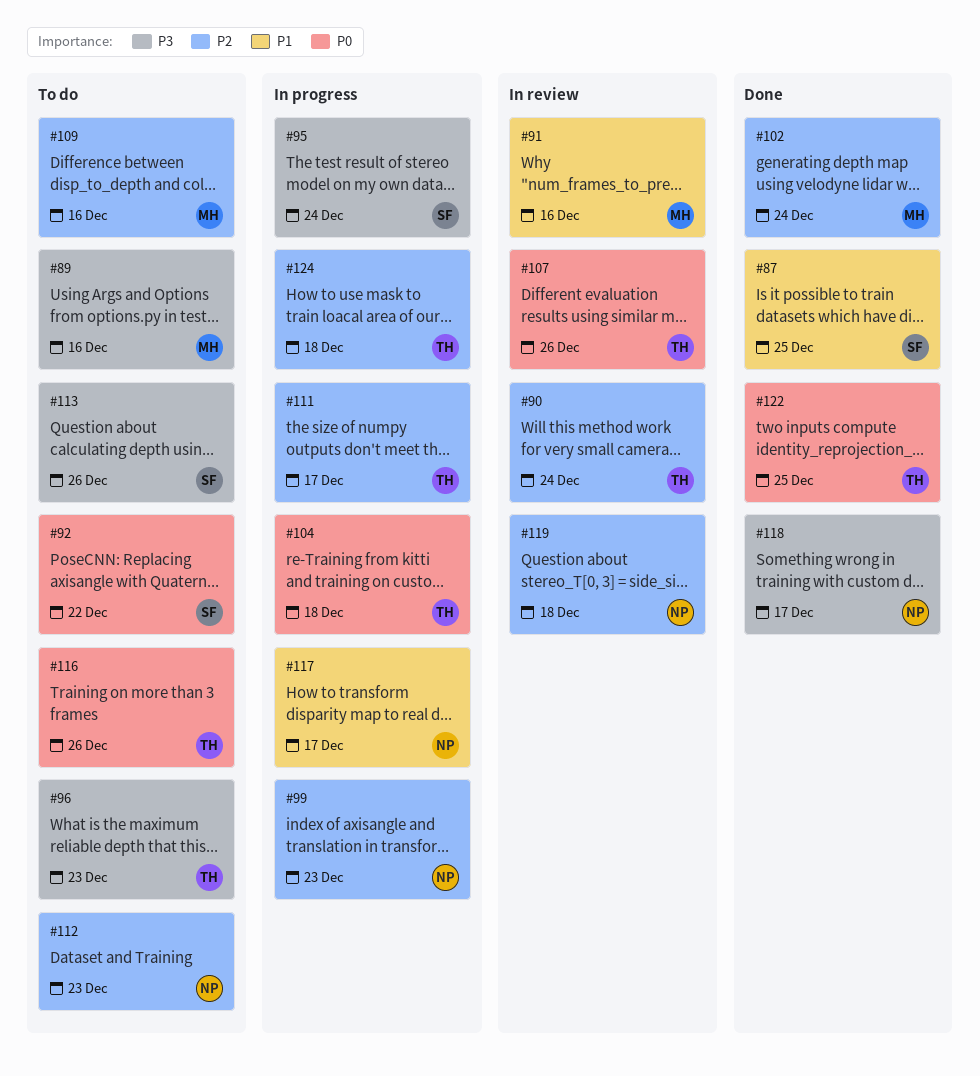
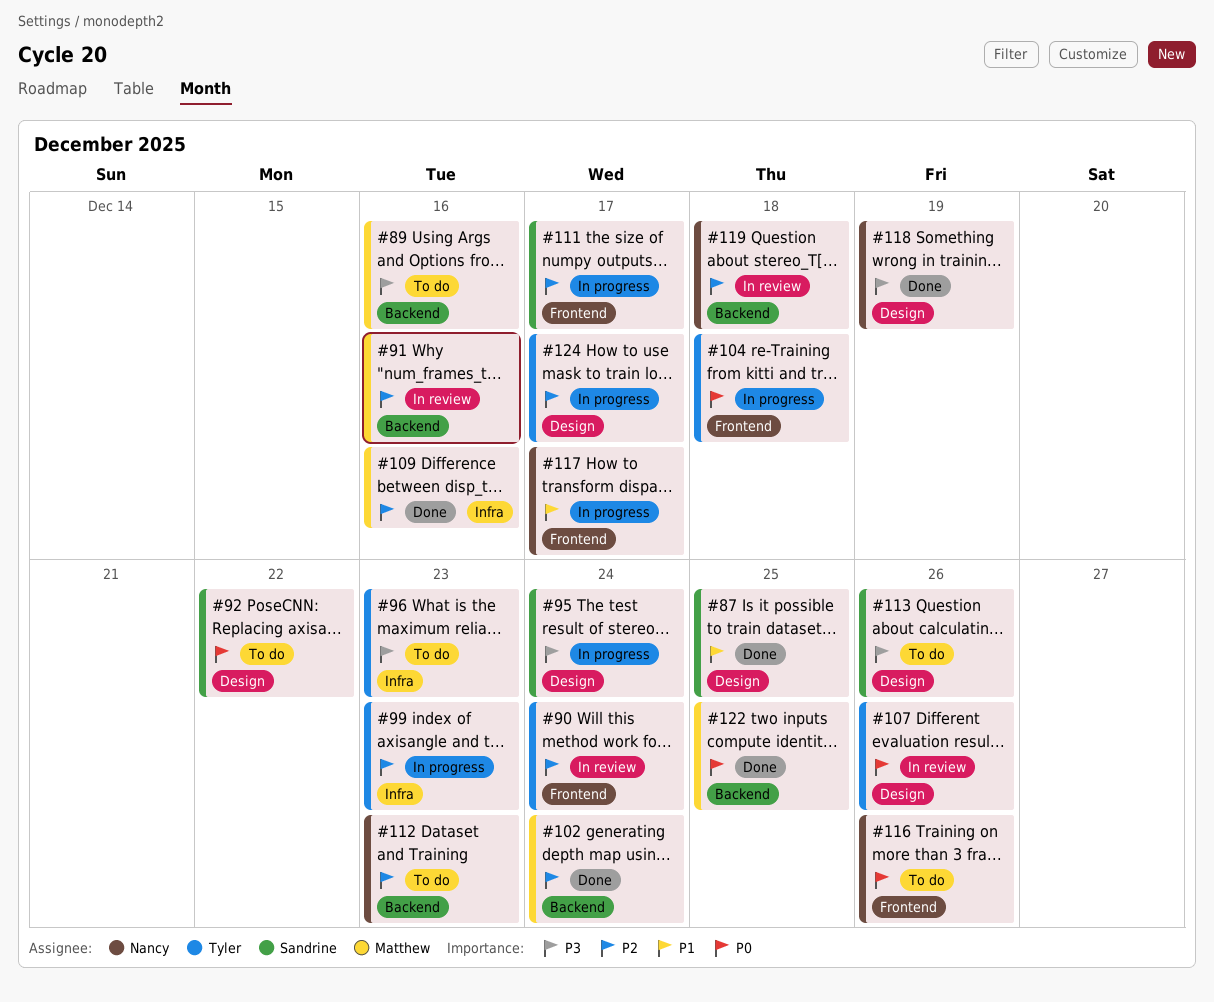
#91, priority: P1 -> P2
#99, owner: Nancy -> Tyler
#109, status: To do -> Done
#111, owner: Tyler -> Sandrine
#116, owner: Tyler -> Nancy
#118, due: Dec 17 -> Dec 19
#122, owner: Tyler -> Matthew
#124, due: Dec 18 -> Dec 17

